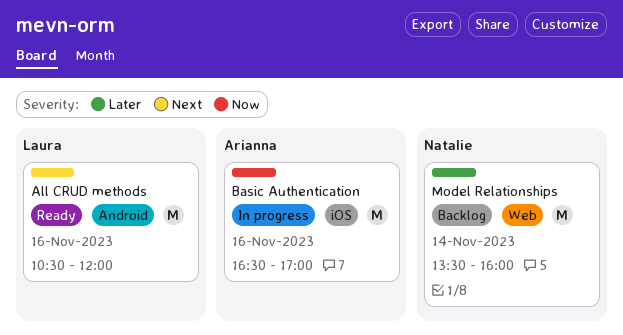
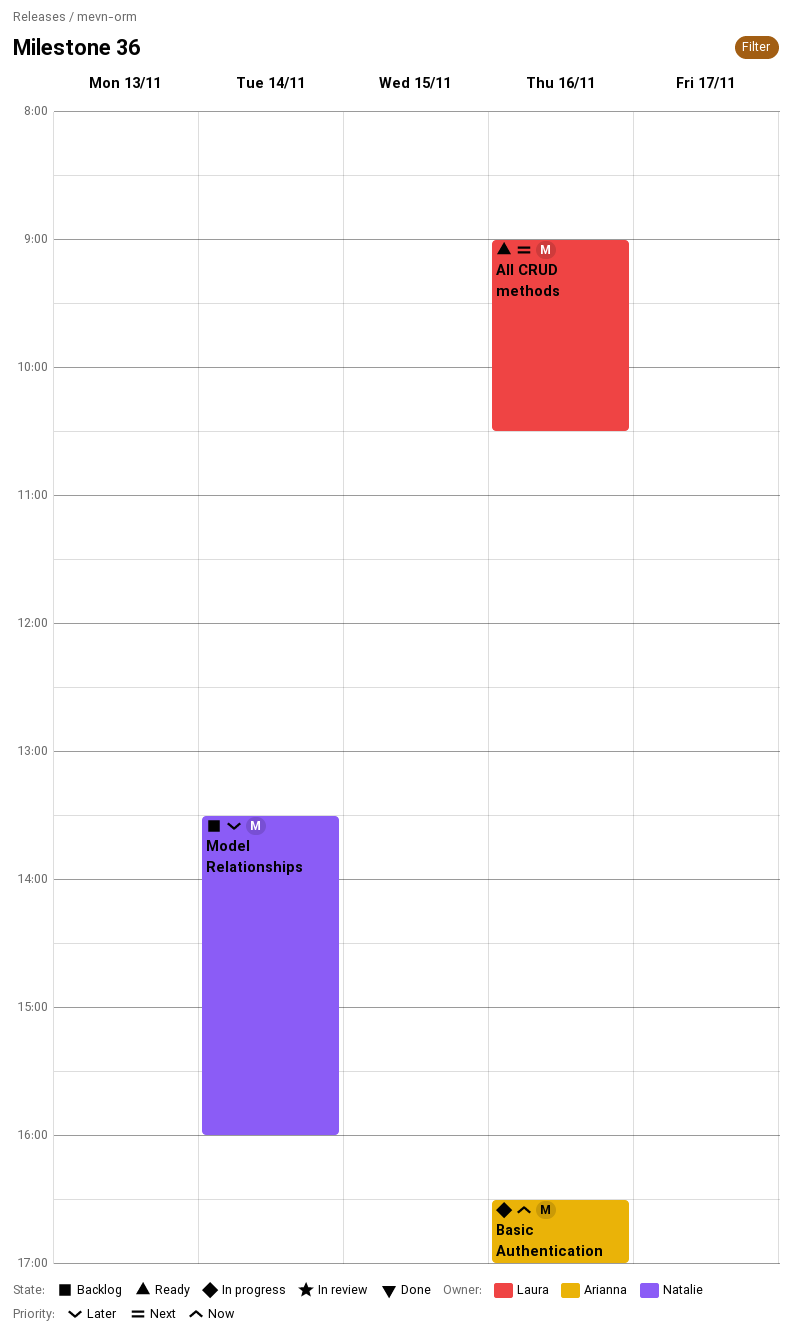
All CRUD methods, begins: 10:30 -> 09:00
All CRUD methods, ends: 12:00 -> 10:30

